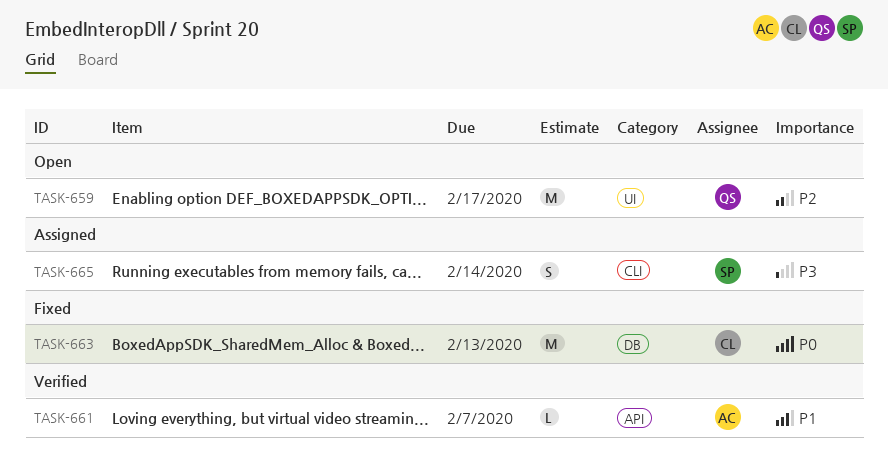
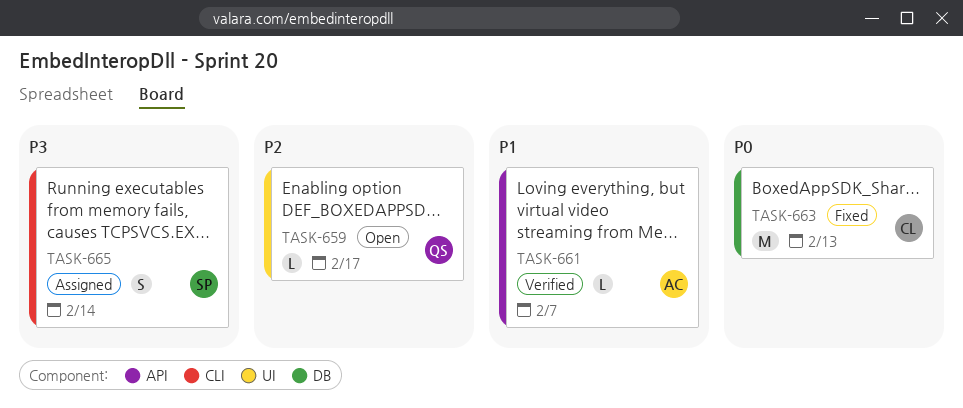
TASK-659, estimate: M -> L

